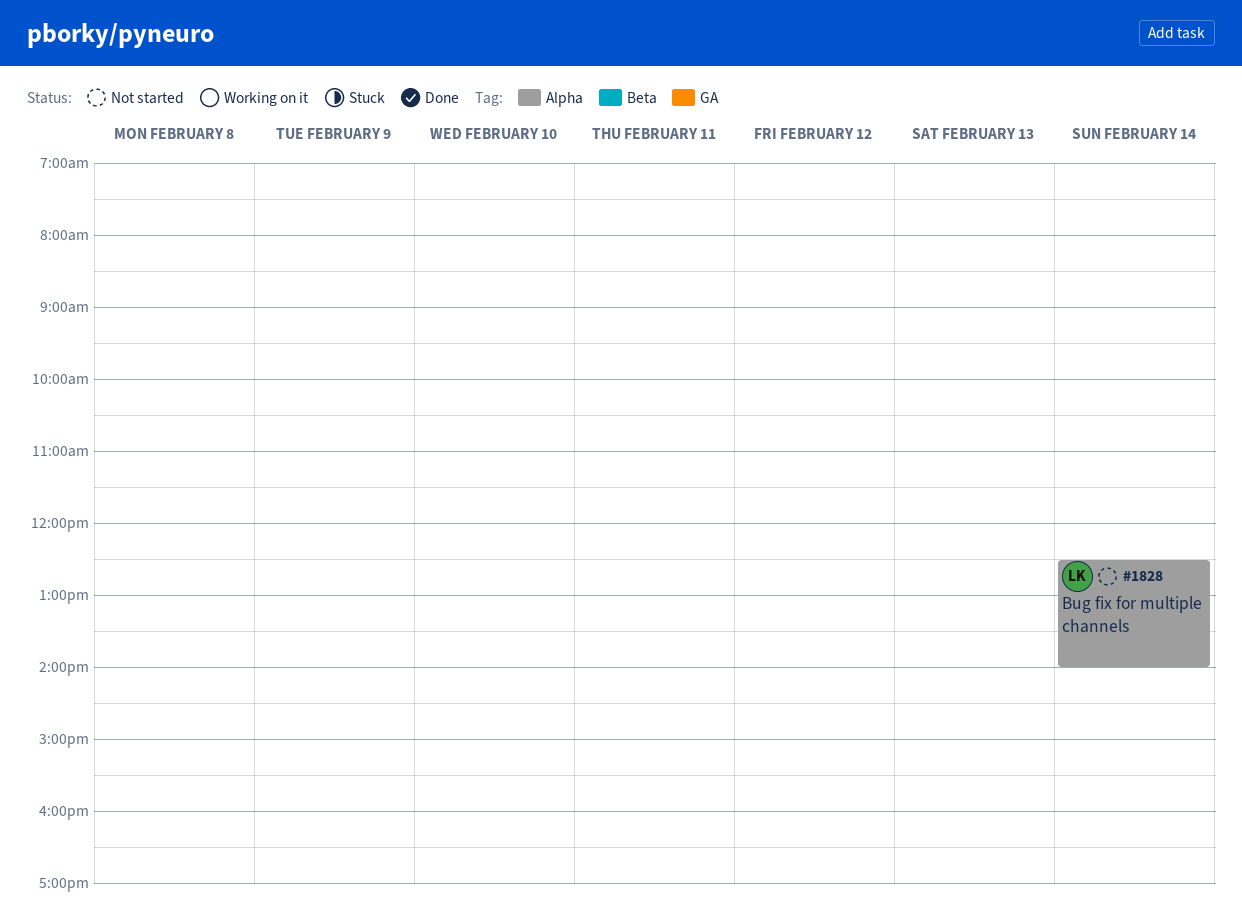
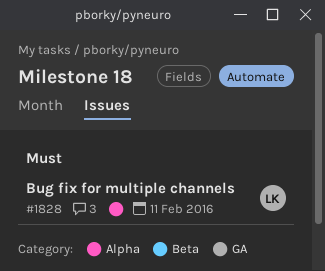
#1828, day: Feb 14 -> Feb 11

